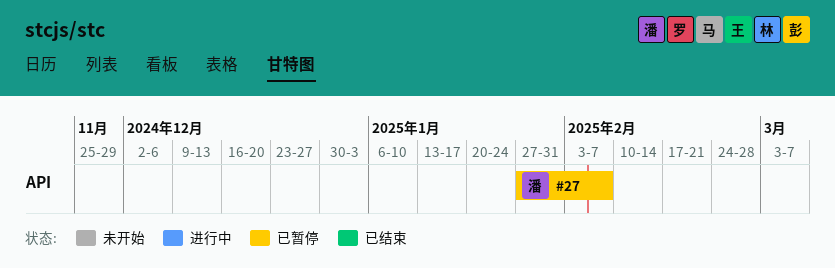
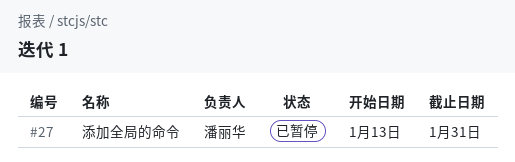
#27, start: Jan 27 -> Jan 13
#27, due: Feb 7 -> Jan 31

